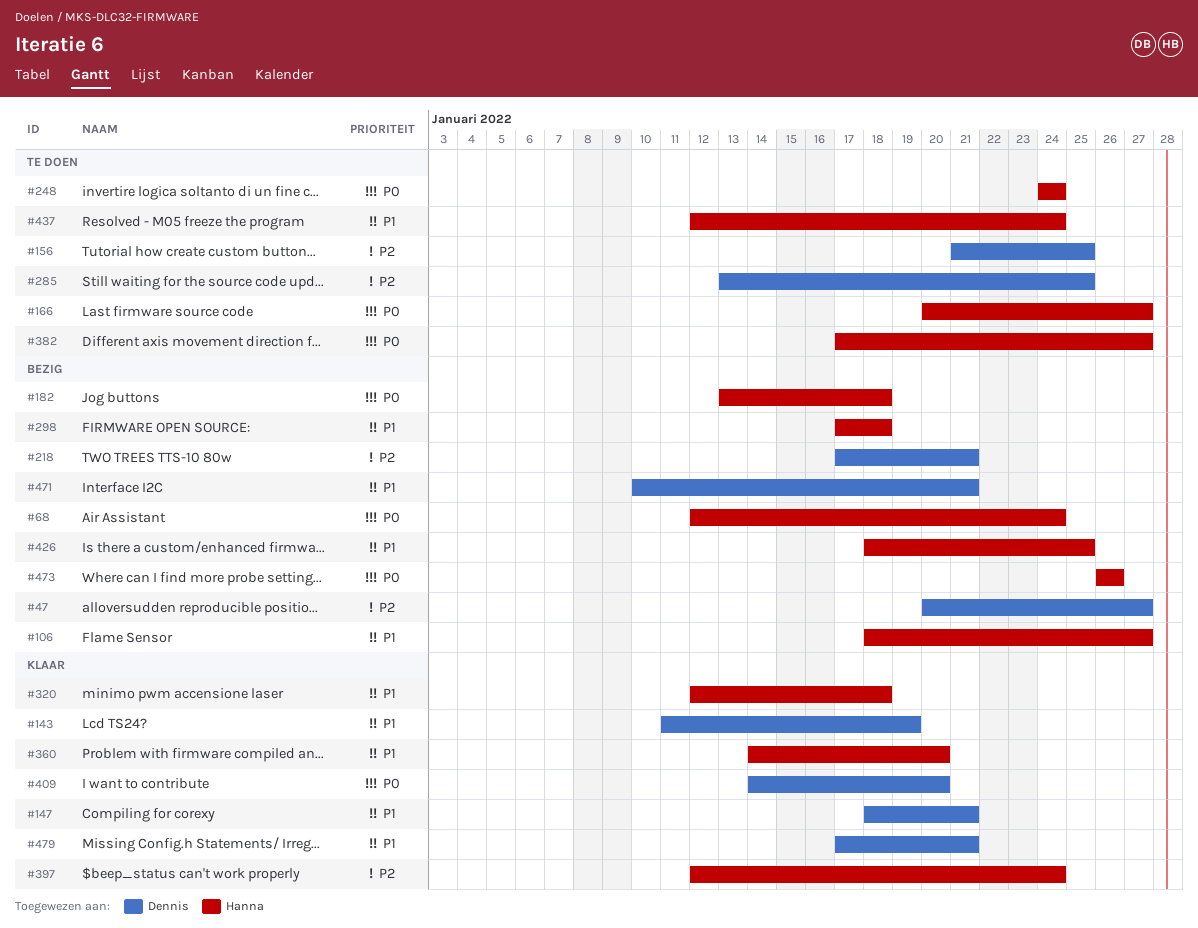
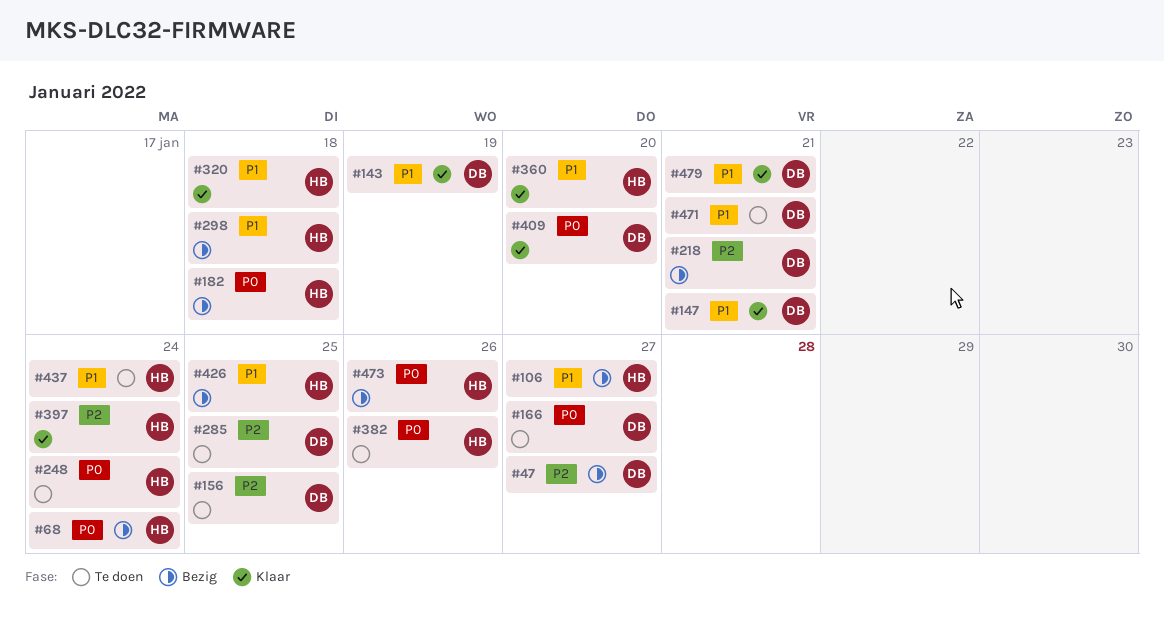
#166, owner: Hanna -> Dennis
#382, due: Jan 27 -> Jan 26
#471, status: Bezig -> Te doen

